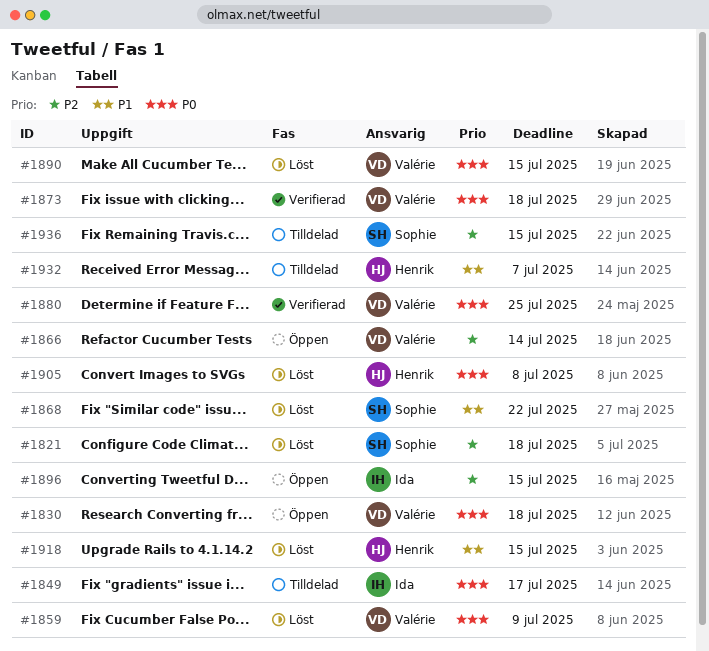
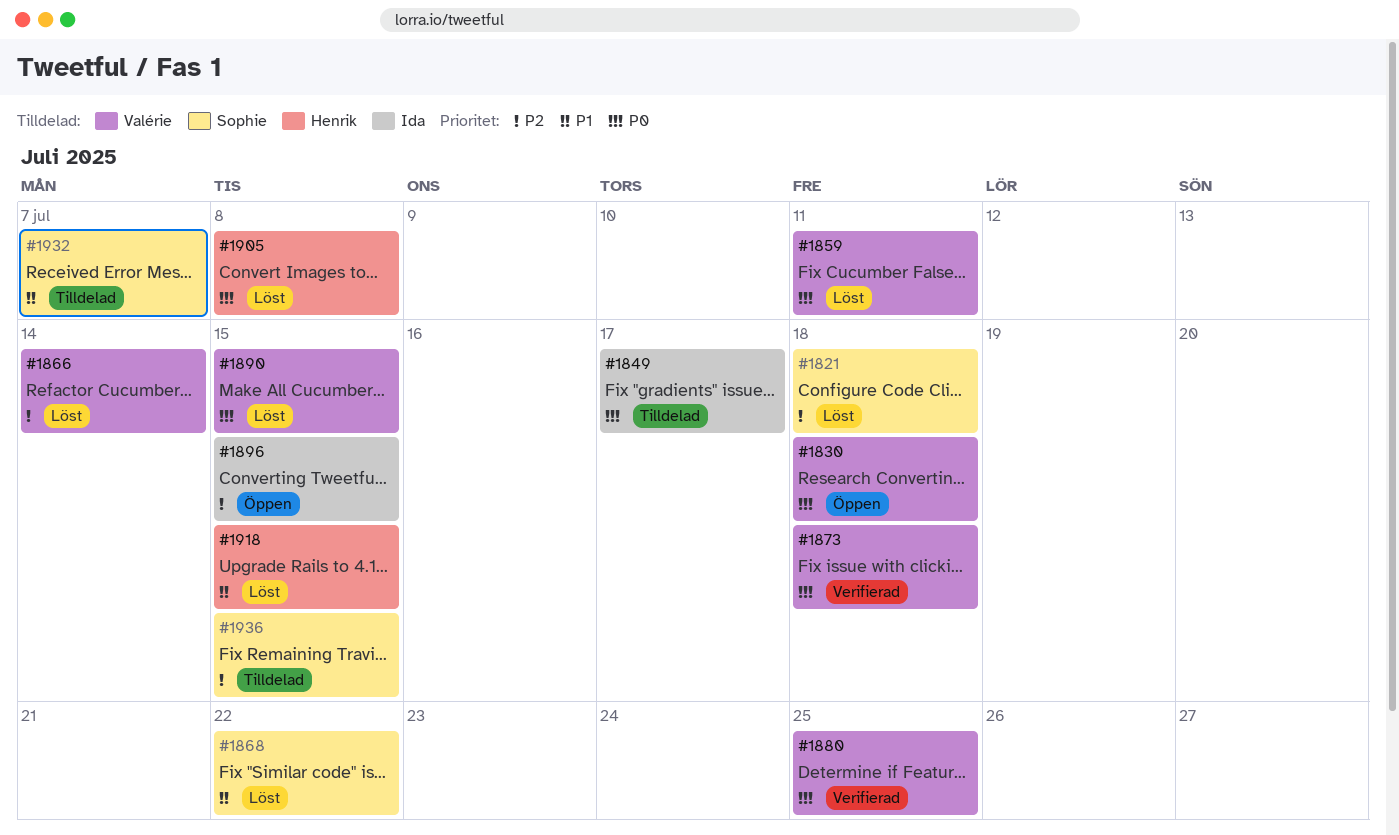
#1859, due: Jul 9 -> Jul 11
#1866, status: Öppen -> Löst
#1932, owner: Henrik -> Sophie

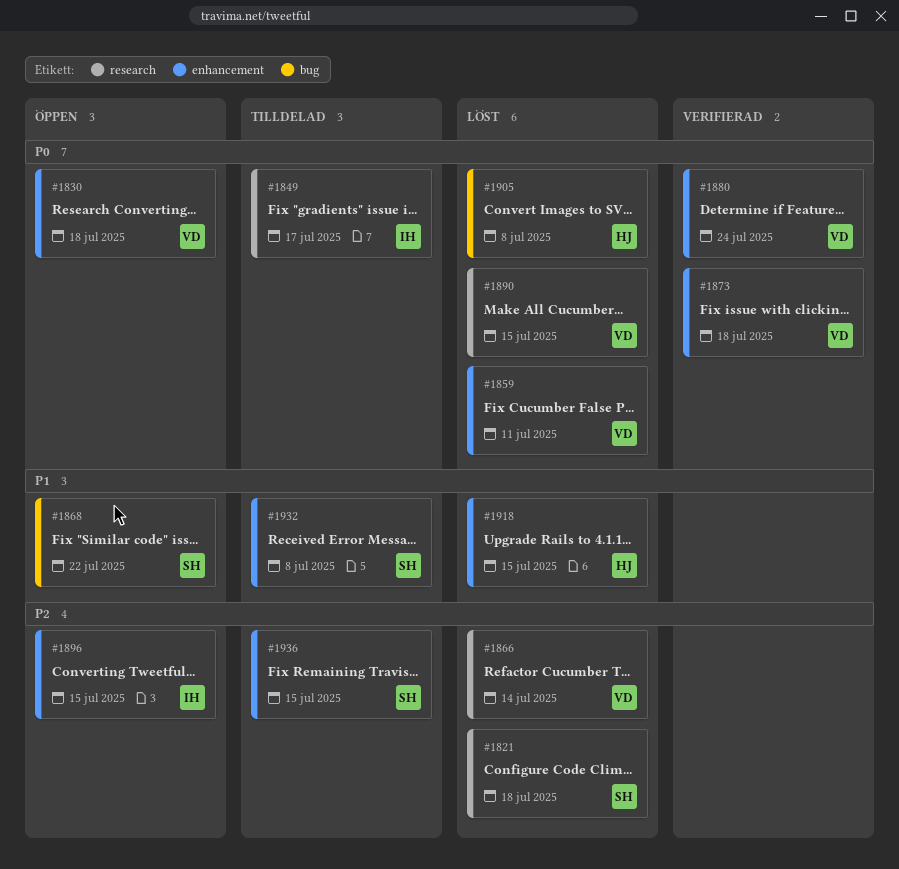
#1868, status: Löst -> Öppen
#1880, due: Jul 25 -> Jul 24
#1932, due: Jul 7 -> Jul 8

